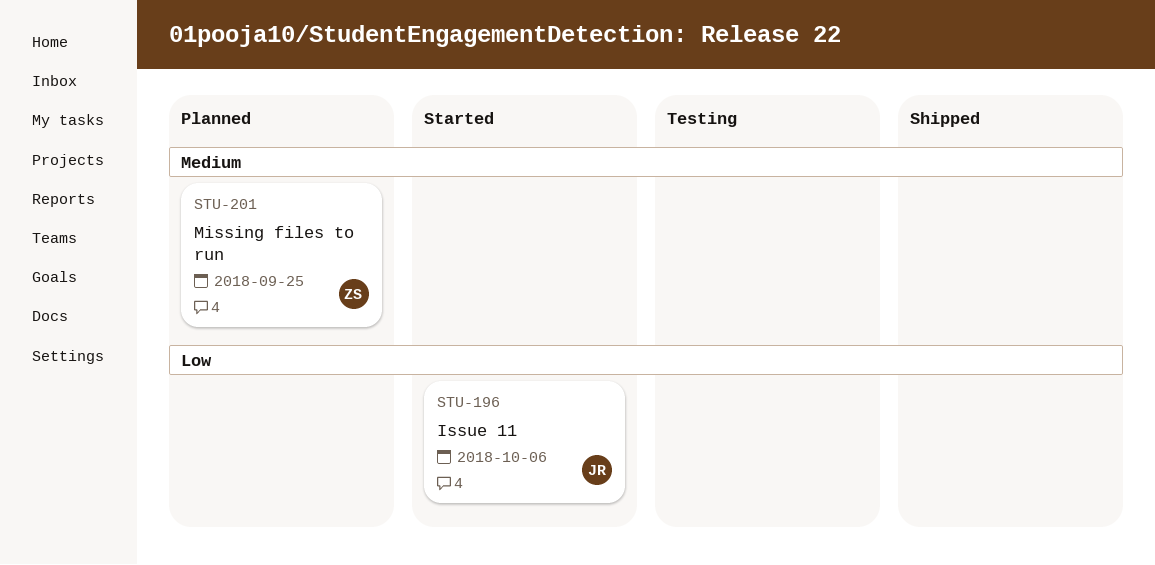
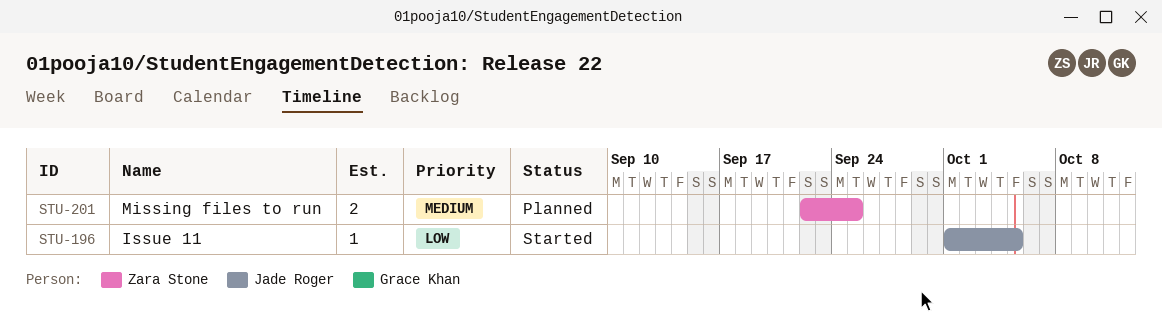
STU-196, due: Oct 6 -> Oct 5

